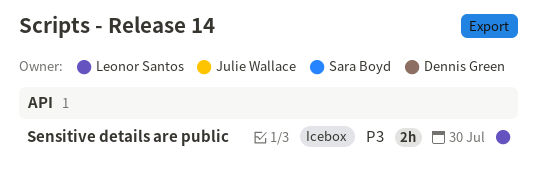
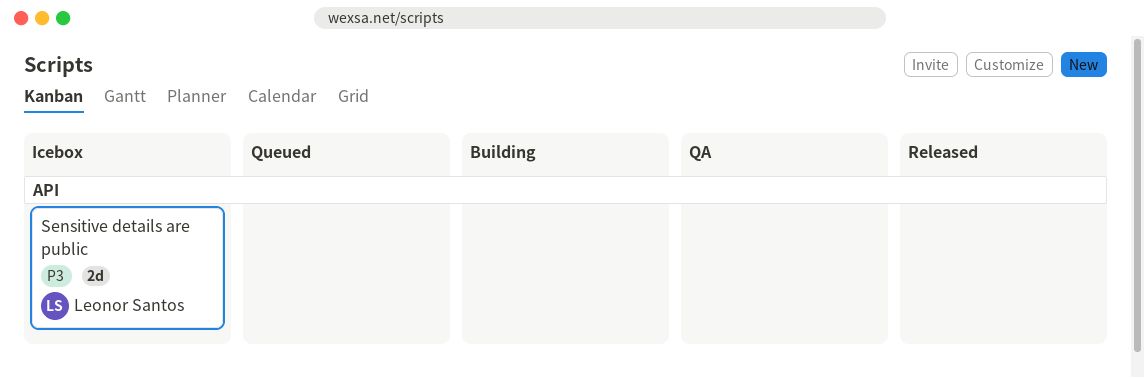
Sensitive details are public, estimate: 2h -> 2d

